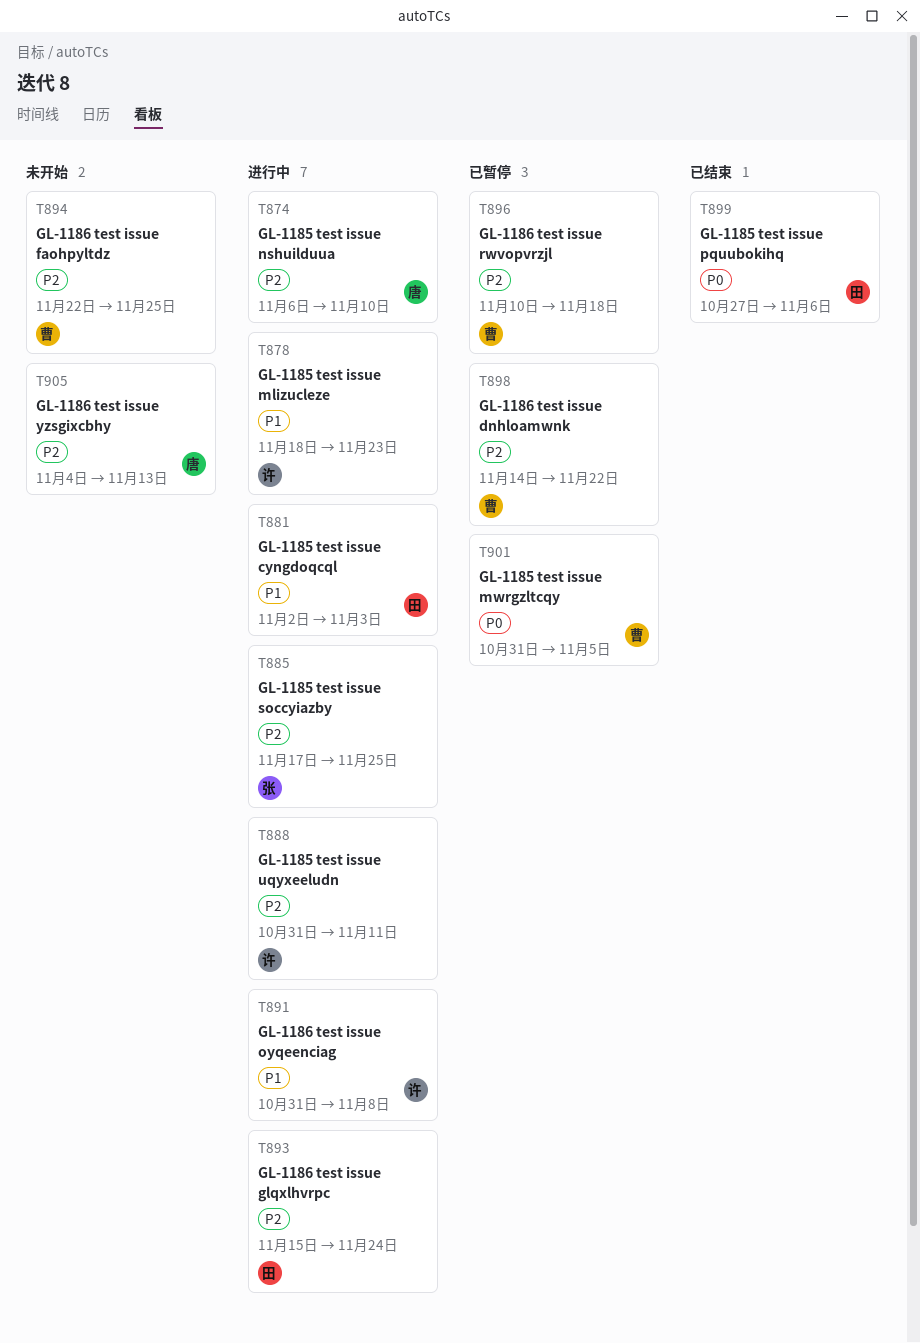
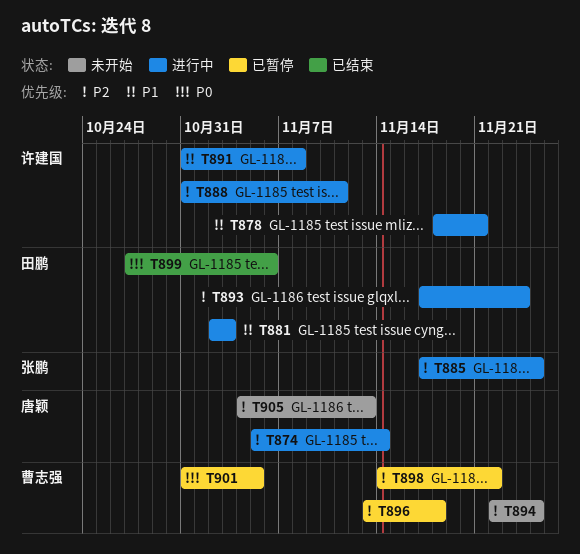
T874, start: Nov 6 -> Nov 5
T874, due: Nov 10 -> Nov 14
T878, due: Nov 23 -> Nov 21
T893, start: Nov 15 -> Nov 17
T896, start: Nov 10 -> Nov 13

